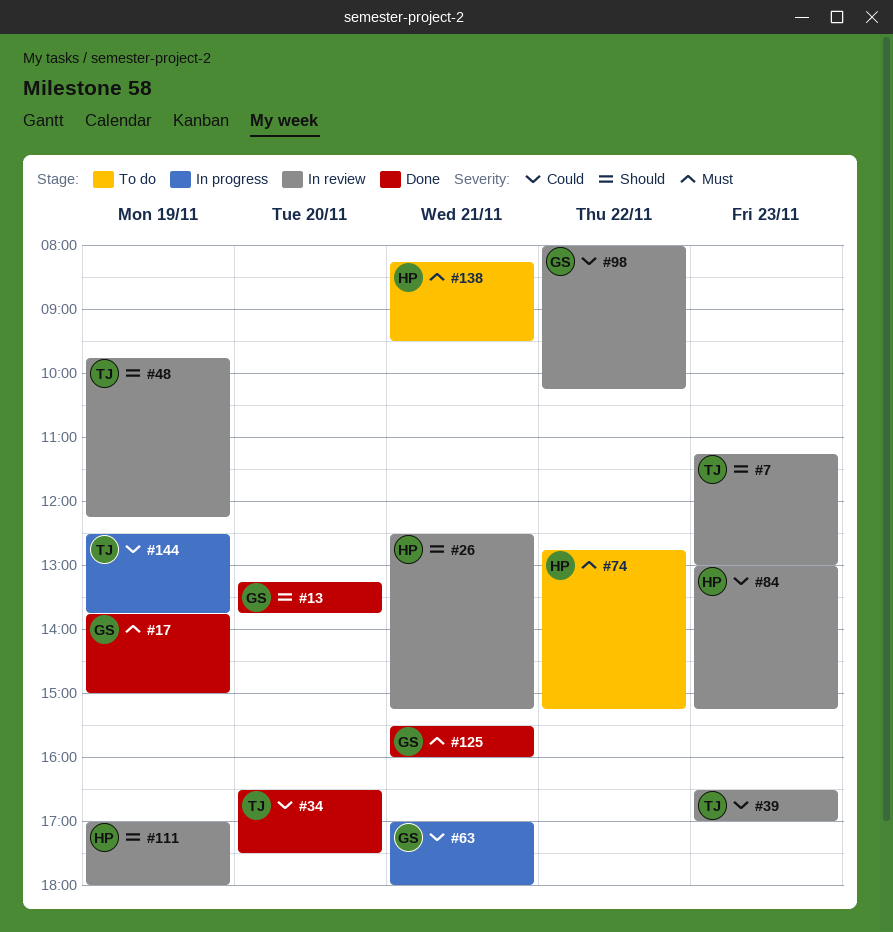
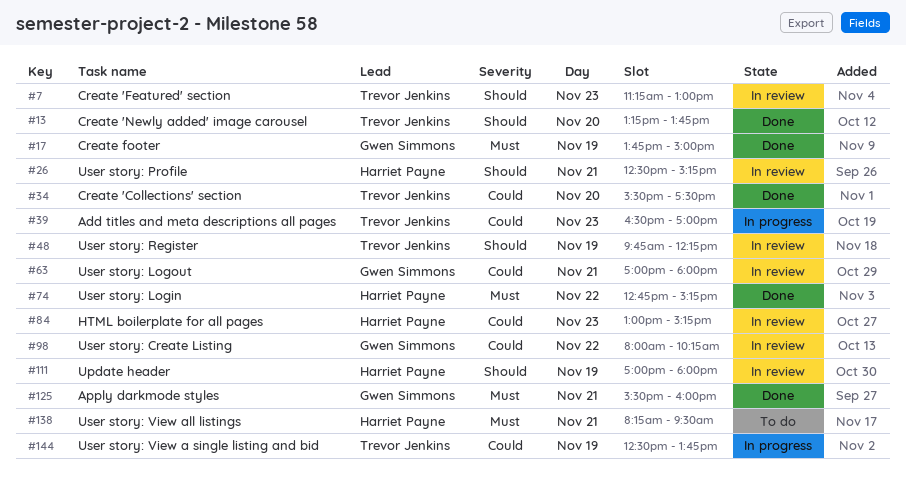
#13, owner: Gwen Simmons -> Trevor Jenkins
#34, begins: 16:30 -> 15:30
#39, status: In review -> In progress
#63, status: In progress -> In review
#74, status: To do -> Done

